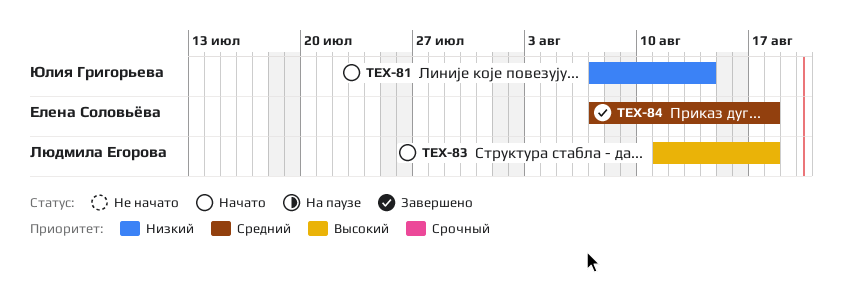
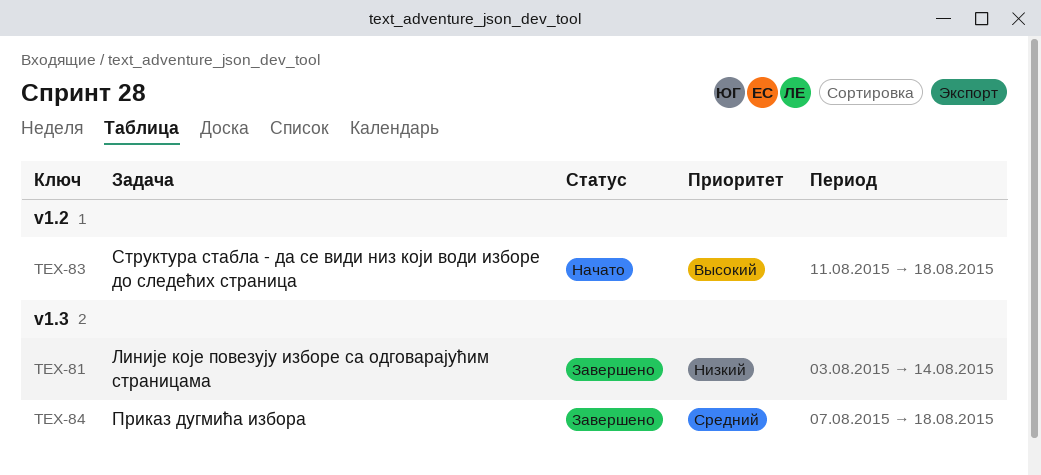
TEX-81, status: Начато -> Завершено
TEX-81, start: Aug 7 -> Aug 3

